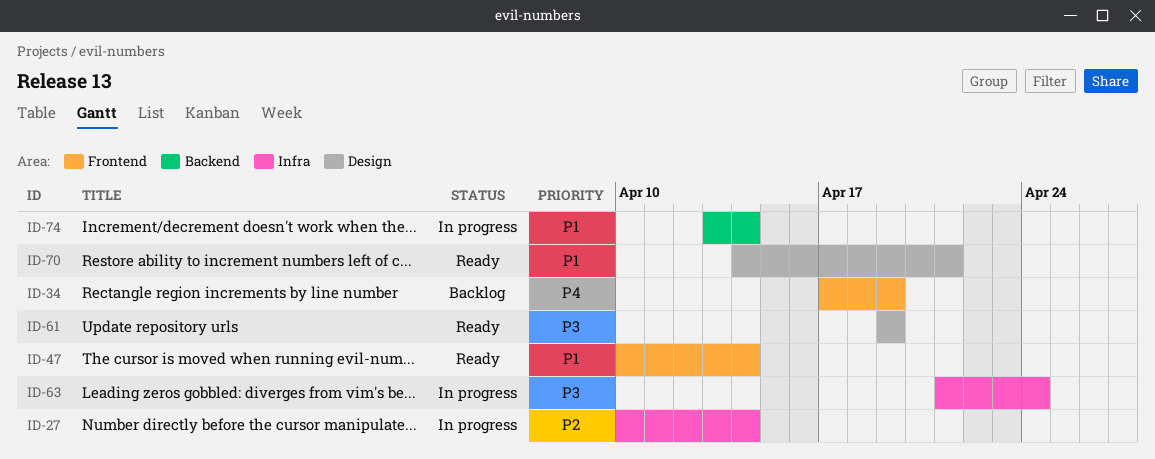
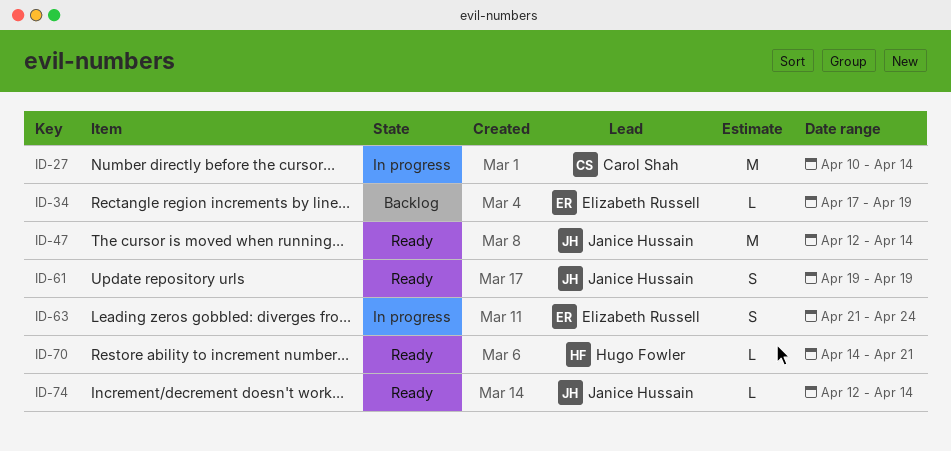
ID-47, start: Apr 10 -> Apr 12
ID-74, status: In progress -> Ready
ID-74, start: Apr 13 -> Apr 12

